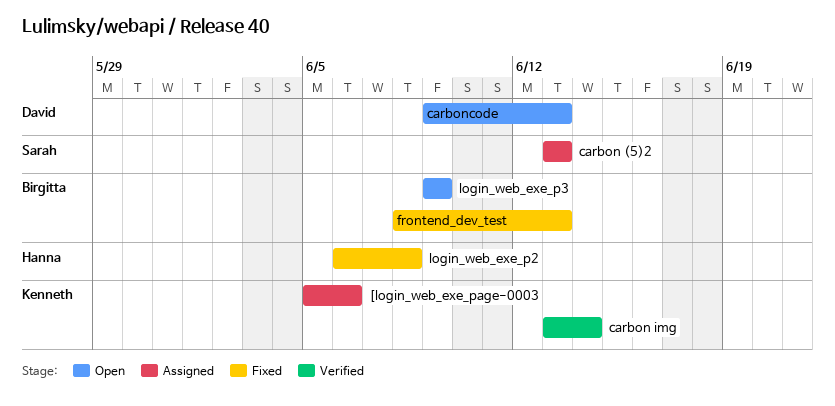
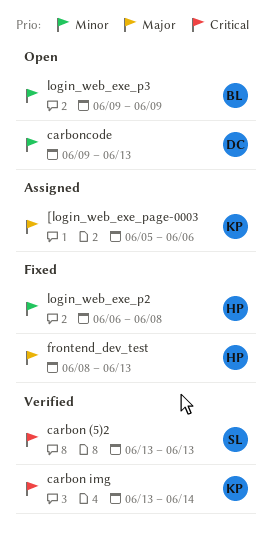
carbon (5)2, status: Assigned -> Verified
frontend_dev_test, owner: Birgitta -> Hanna

